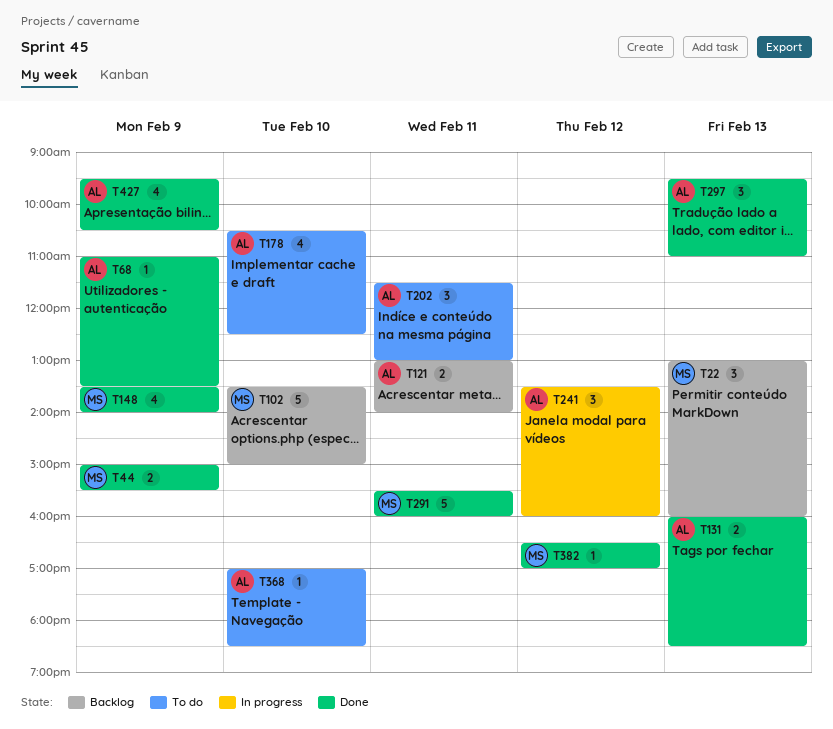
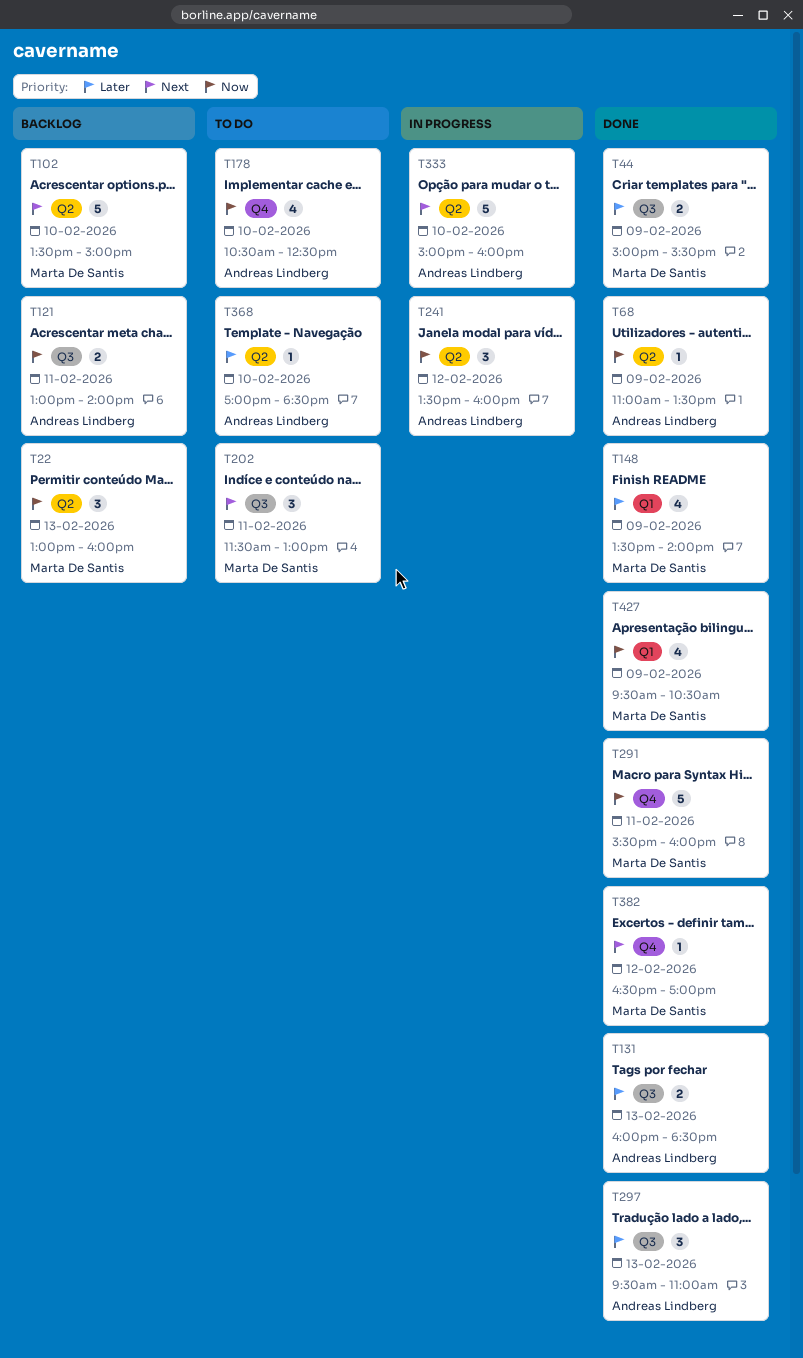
T202, owner: Andreas Lindberg -> Marta De Santis
T333: none -> present
T427, owner: Andreas Lindberg -> Marta De Santis

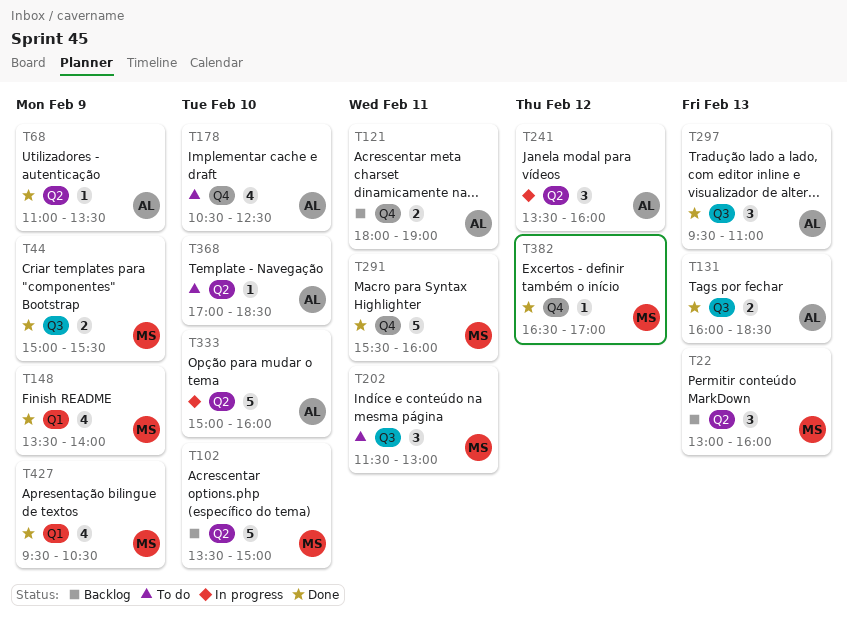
T121, label: Q3 -> Q4
T121, begins: 13:00 -> 18:00
T121, ends: 14:00 -> 19:00

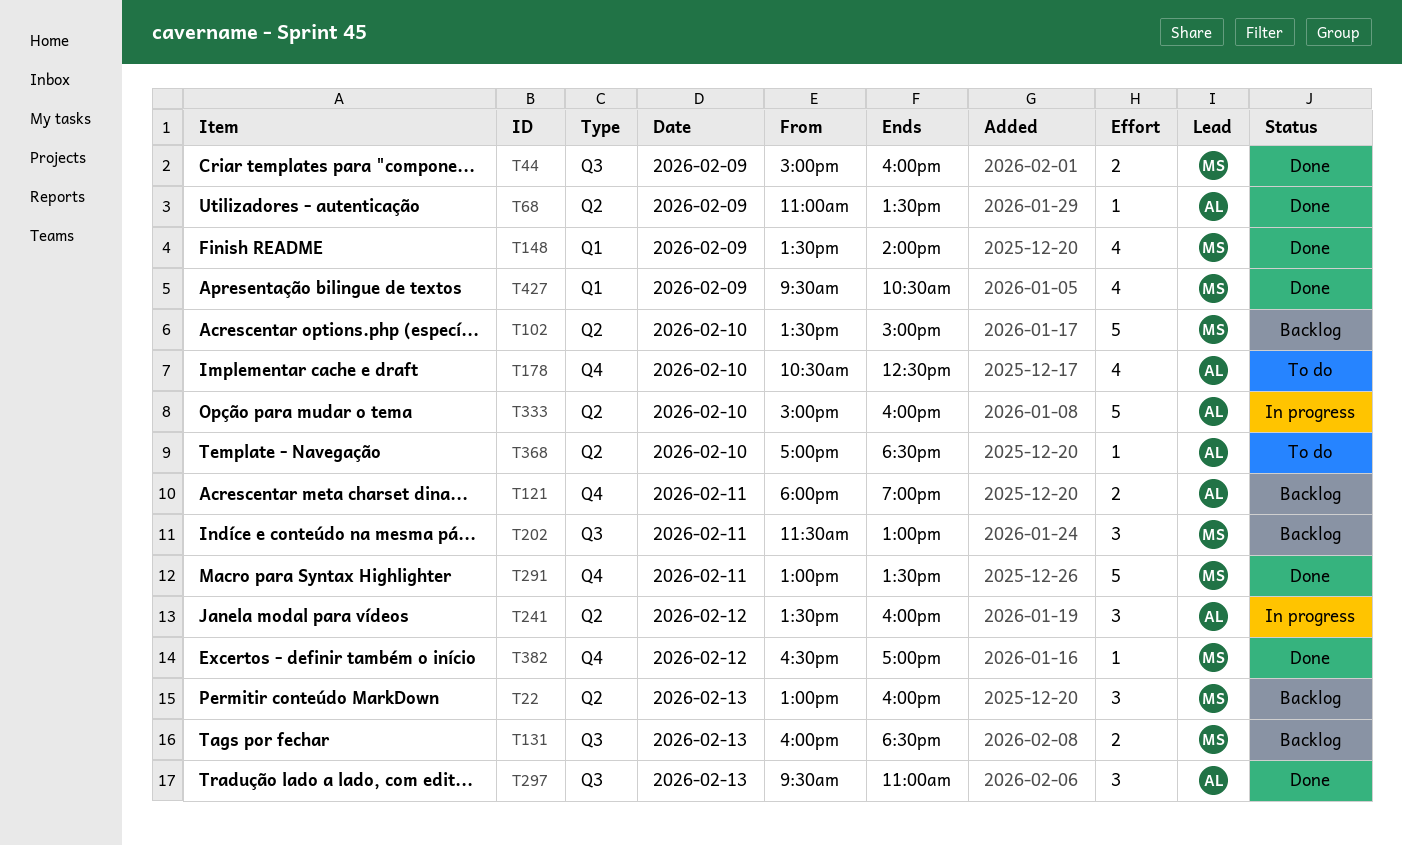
T44, ends: 15:30 -> 16:00
T131, status: Done -> Backlog
T131, owner: AL -> MS
T202, status: To do -> Backlog
T291, begins: 15:30 -> 13:00
T291, ends: 16:00 -> 13:30

